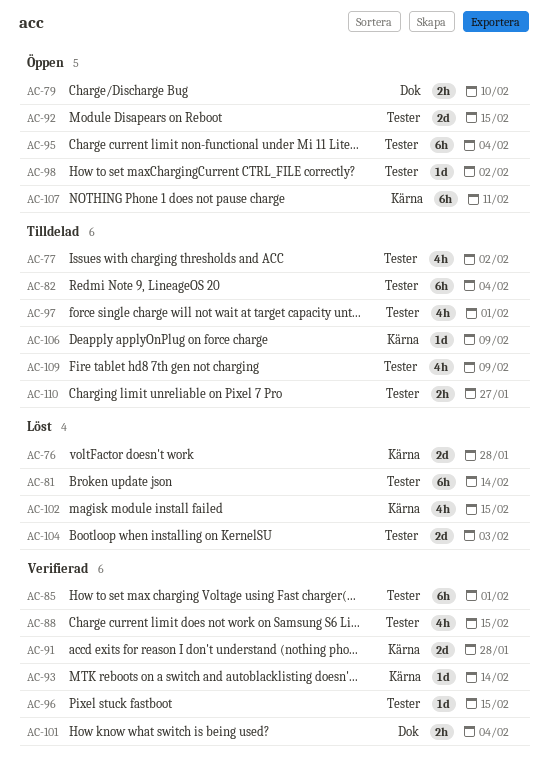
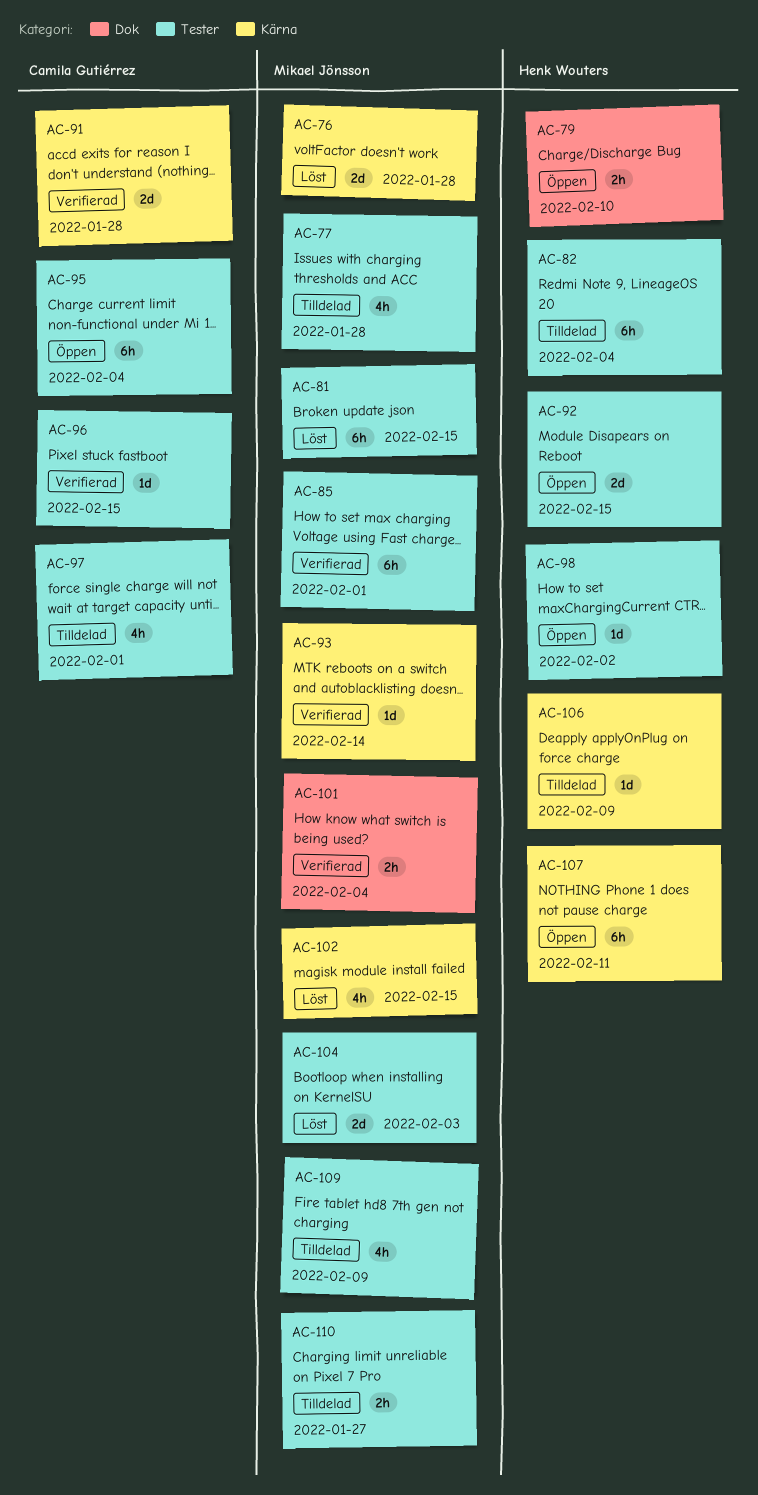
AC-77, due: Feb 2 -> Jan 28
AC-81, due: Feb 14 -> Feb 15
AC-88: present -> none

